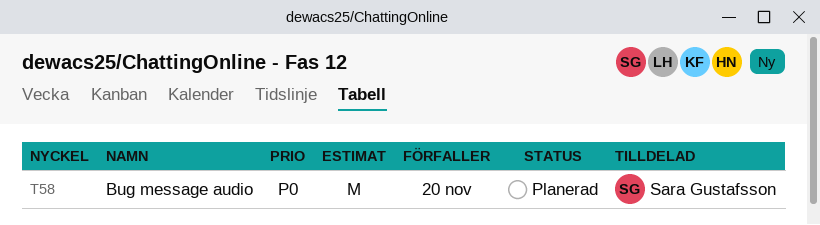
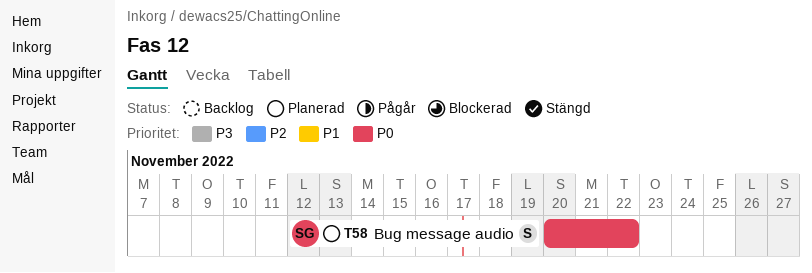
T58, estimate: M -> S
T58, due: Nov 20 -> Nov 22

